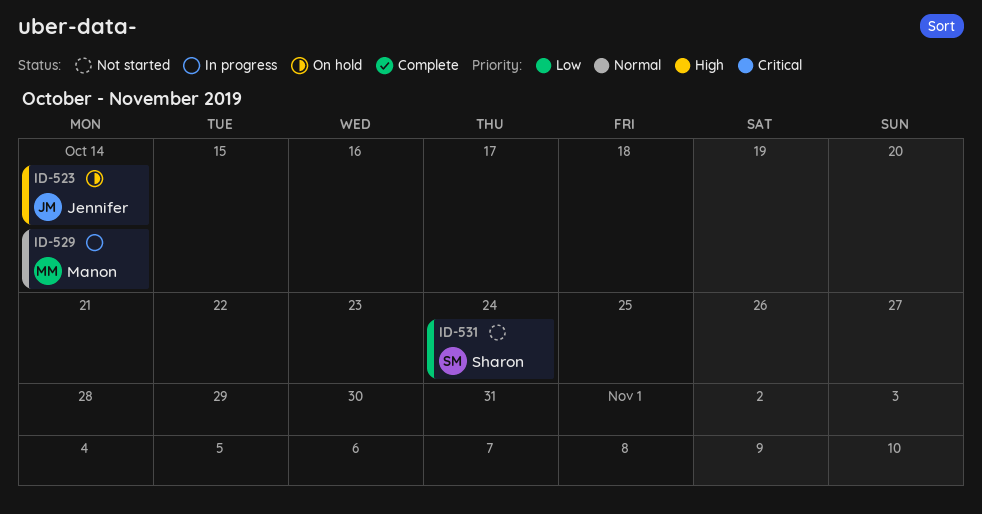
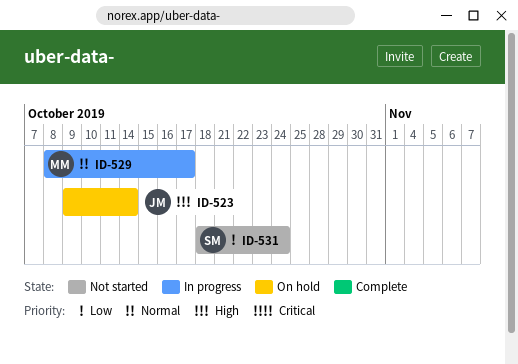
ID-529, due: Oct 14 -> Oct 17

